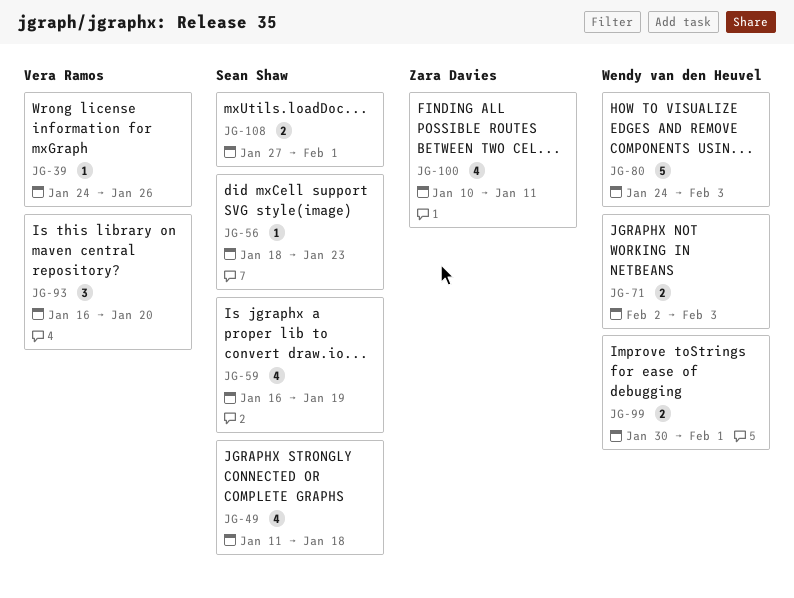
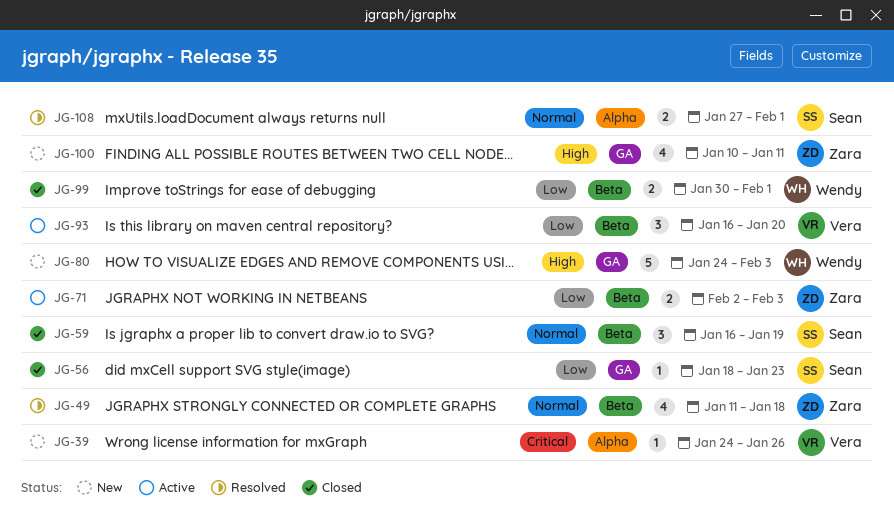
JG-49, owner: Sean Shaw -> Zara Davies
JG-59, estimate: 4 -> 3
JG-71, owner: Wendy van den Heuvel -> Zara Davies

